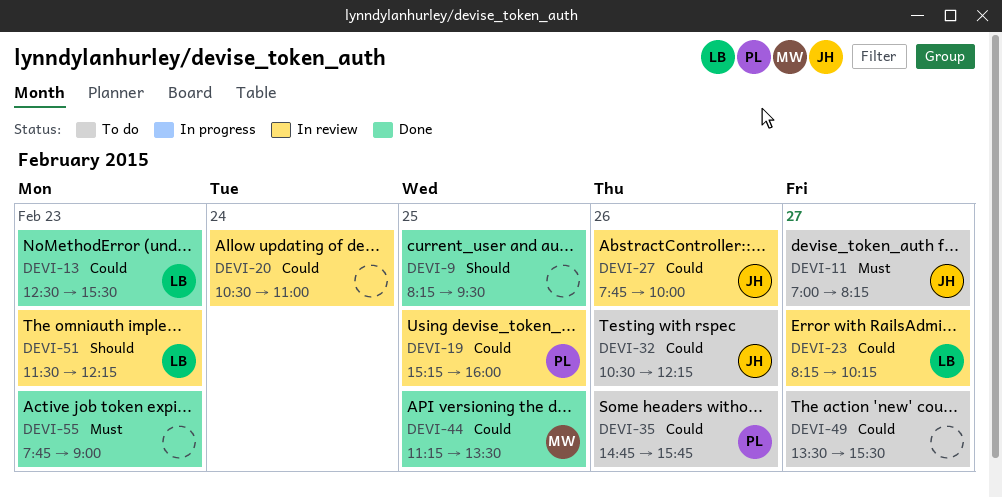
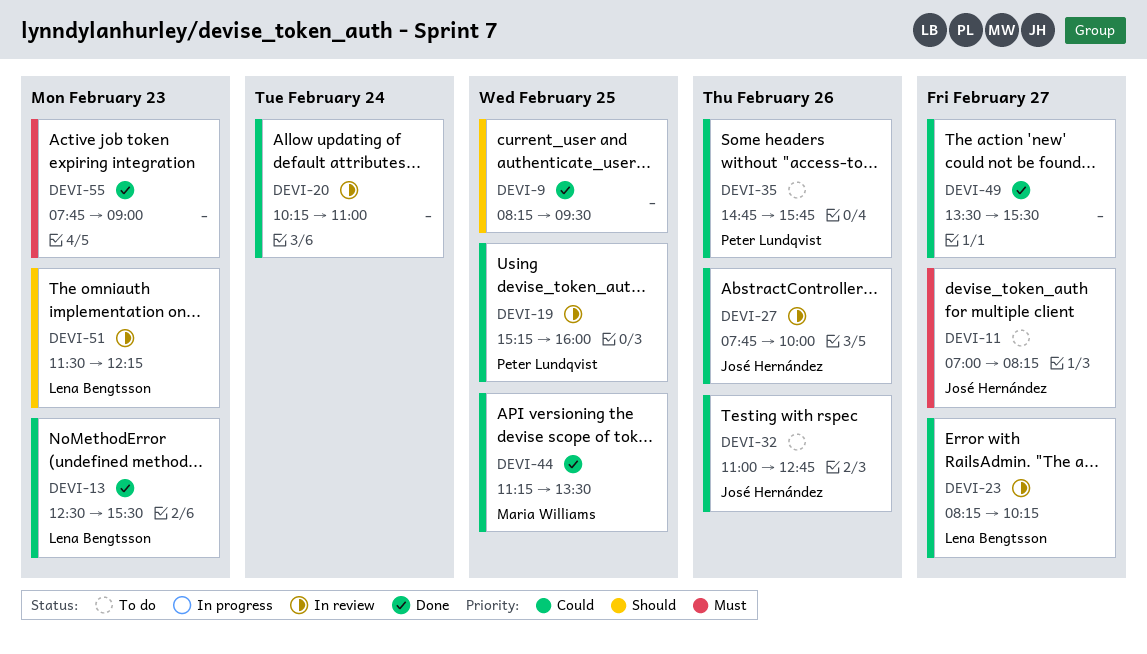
DEVI-20, begins: 10:30 -> 10:15
DEVI-32, begins: 10:30 -> 11:00
DEVI-32, ends: 12:15 -> 12:45
DEVI-49, status: To do -> Done

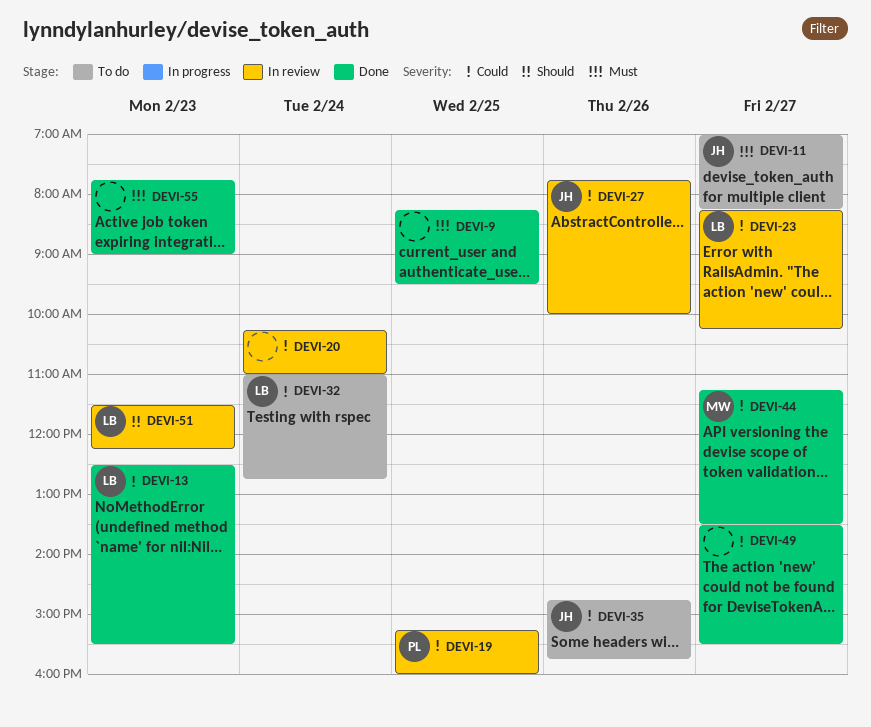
DEVI-9, priority: Should -> Must
DEVI-32, owner: José Hernández -> Lena Bengtsson
DEVI-32, day: Feb 26 -> Feb 24
DEVI-35, owner: Peter Lundqvist -> José Hernández
DEVI-44, day: Feb 25 -> Feb 27

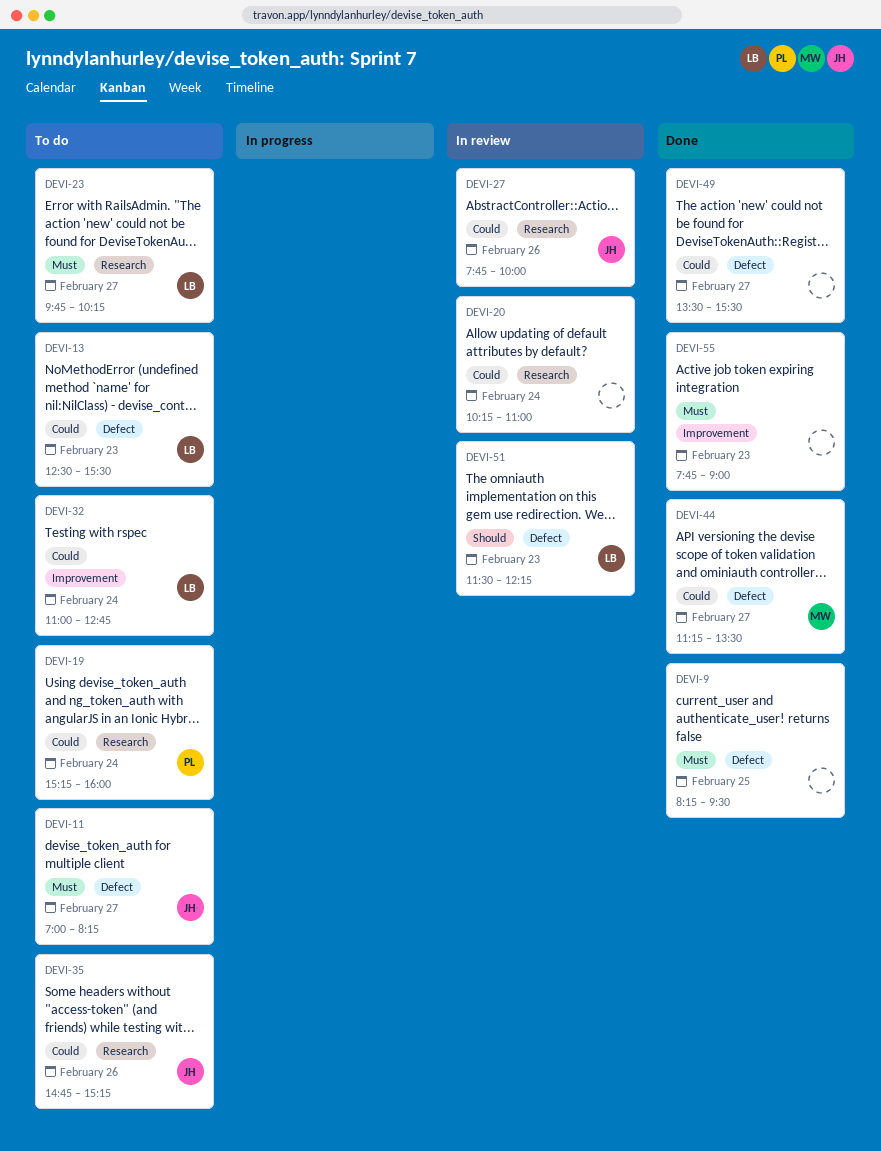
DEVI-13, status: Done -> To do
DEVI-19, status: In review -> To do
DEVI-19, day: Feb 25 -> Feb 24
DEVI-23, status: In review -> To do
DEVI-23, priority: Could -> Must
DEVI-23, begins: 08:15 -> 09:45
DEVI-35, ends: 15:45 -> 15:15

